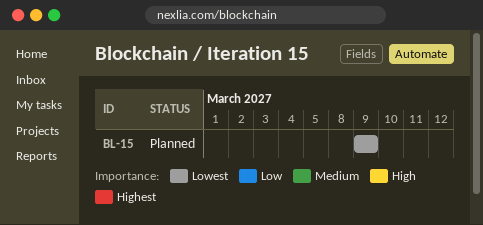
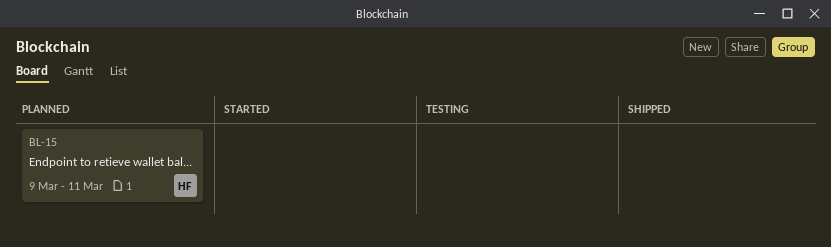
BL-15, due: Mar 9 -> Mar 11

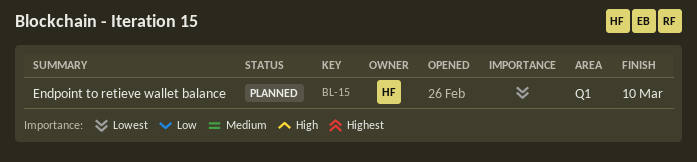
BL-15, due: Mar 11 -> Mar 10

